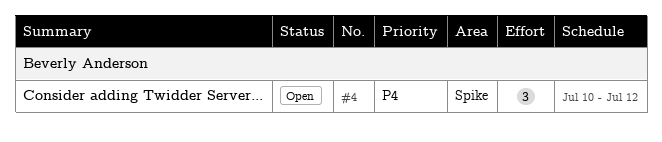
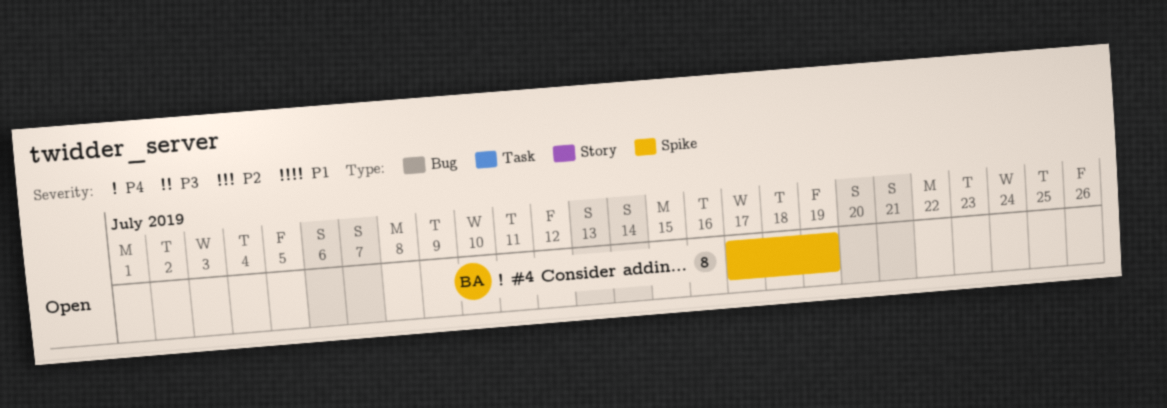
#4, estimate: 3 -> 8
#4, start: Jul 10 -> Jul 17
#4, due: Jul 12 -> Jul 19

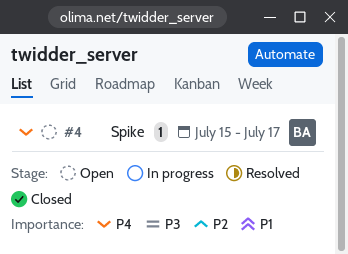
#4, estimate: 8 -> 1
#4, start: Jul 17 -> Jul 15
#4, due: Jul 19 -> Jul 17

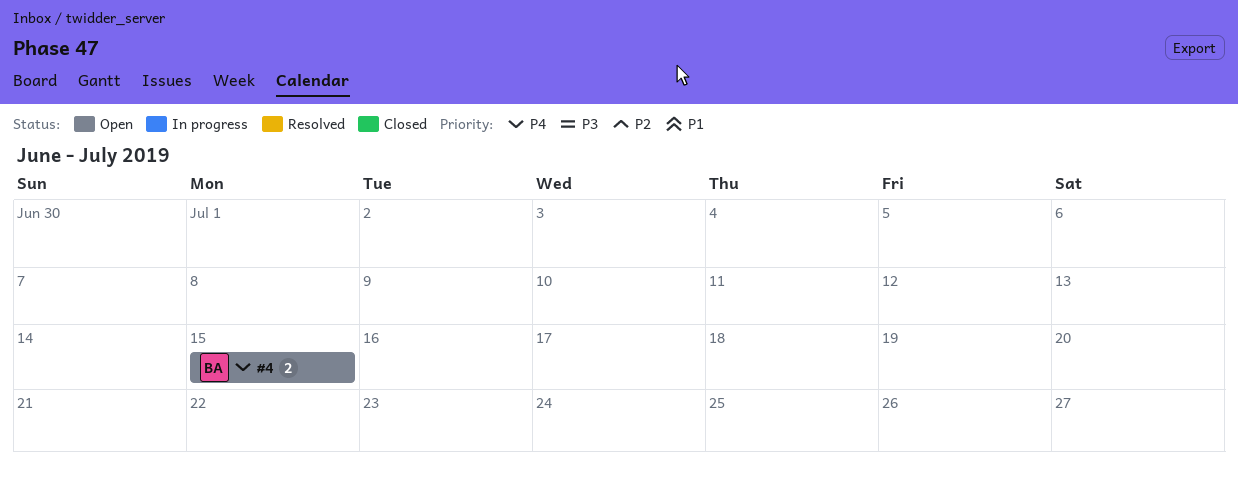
#4, estimate: 1 -> 2
#4, due: Jul 17 -> Jul 15

